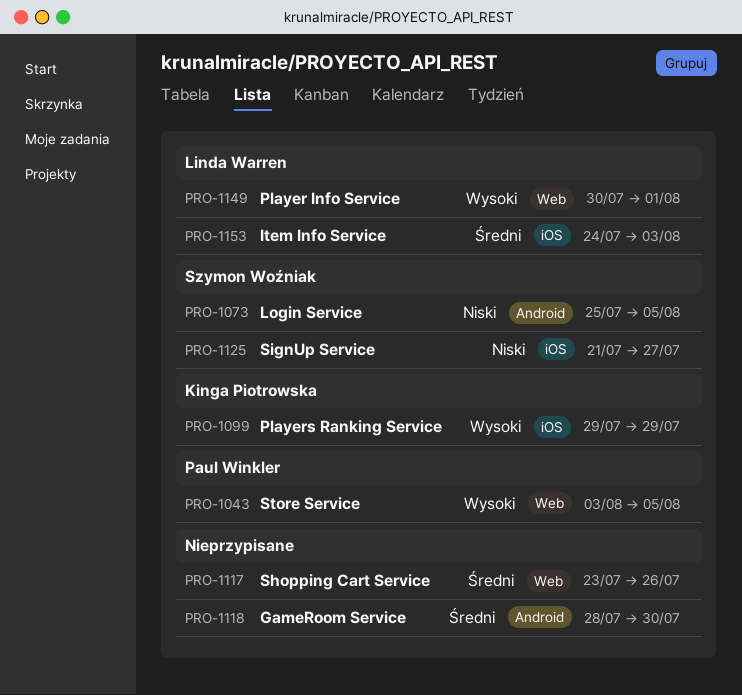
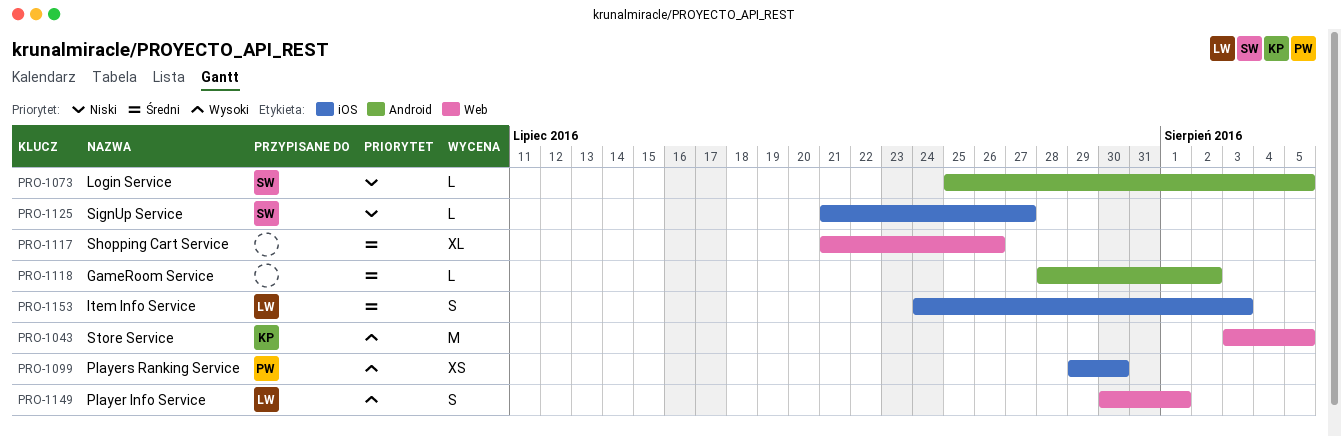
PRO-1043, owner: Paul Winkler -> Kinga Piotrowska
PRO-1099, owner: Kinga Piotrowska -> Paul Winkler
PRO-1099, due: Jul 29 -> Jul 30
PRO-1117, start: Jul 23 -> Jul 21
PRO-1118, due: Jul 30 -> Aug 2

